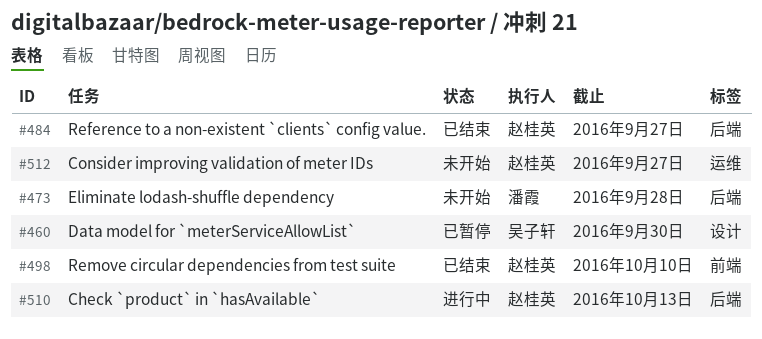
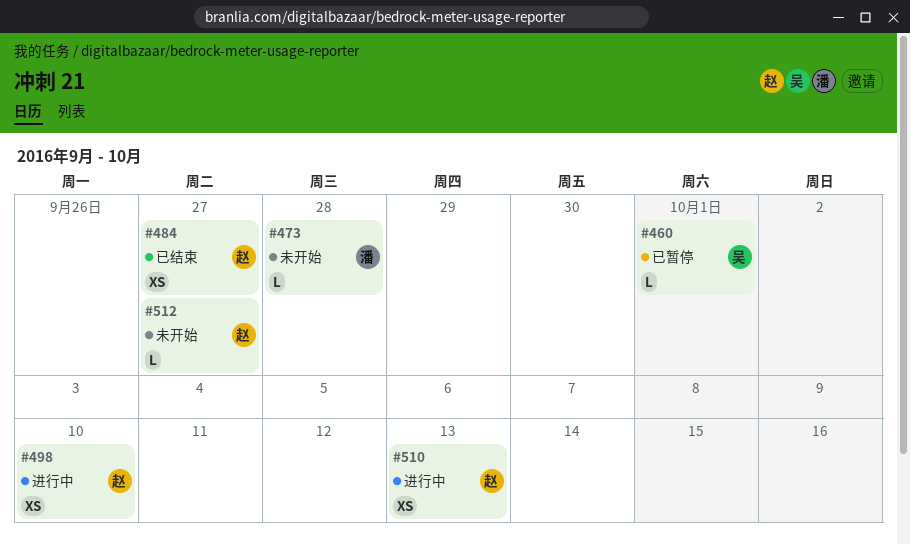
#460, due: Sep 30 -> Oct 1
#498, status: 已结束 -> 进行中

